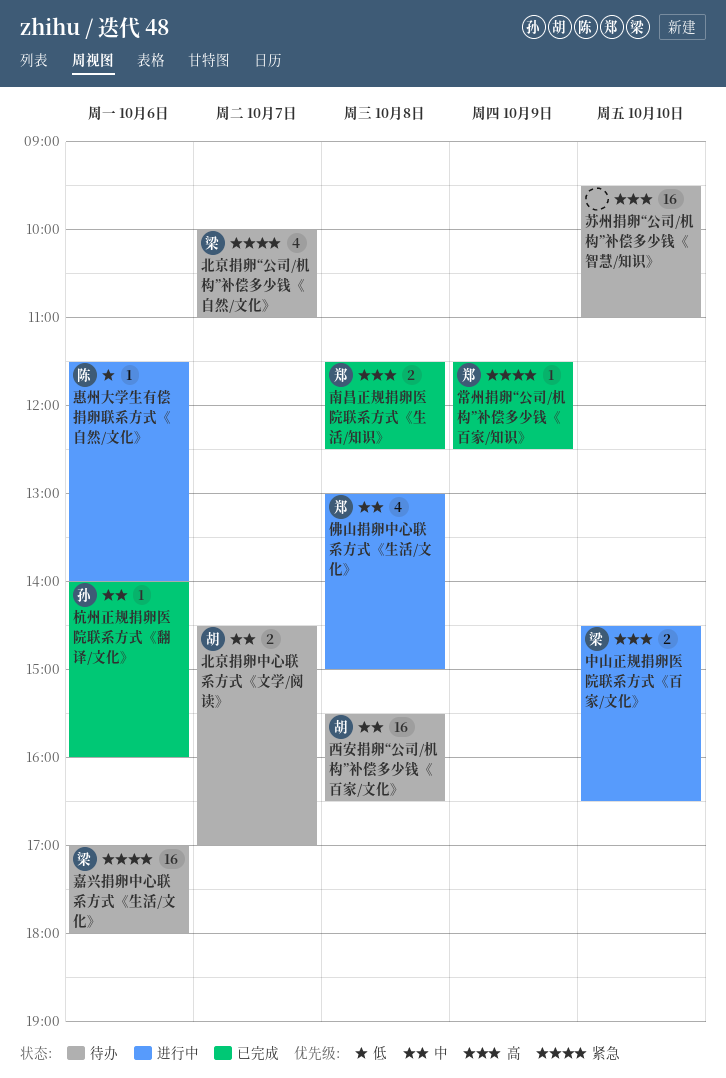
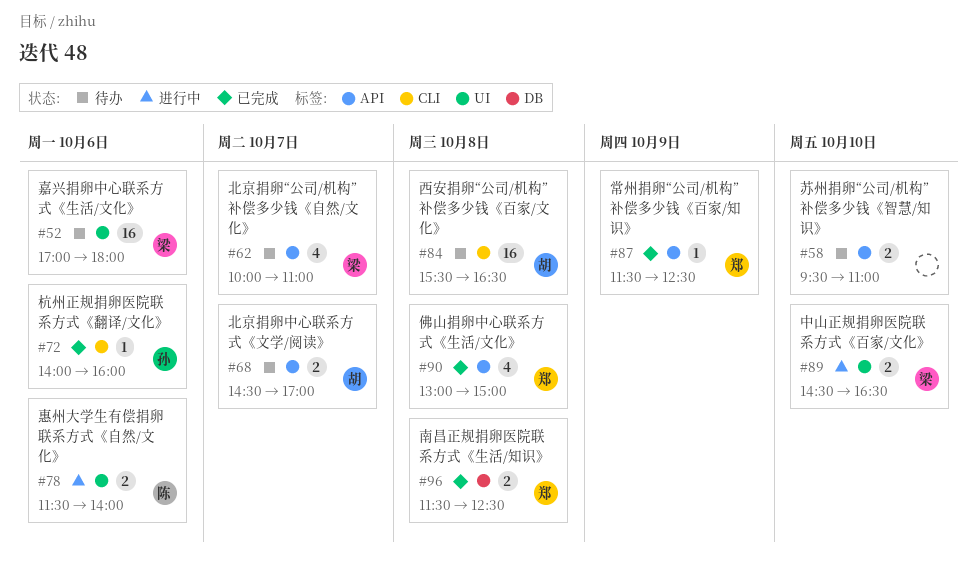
佛山捐卵中心联系方式《生活/文化》, status: 进行中 -> 已完成
惠州大学生有偿捐卵联系方式《自然/文化》, estimate: 1 -> 2
苏州捐卵“公司/机构”补偿多少钱《智慧/知识》, estimate: 16 -> 2

